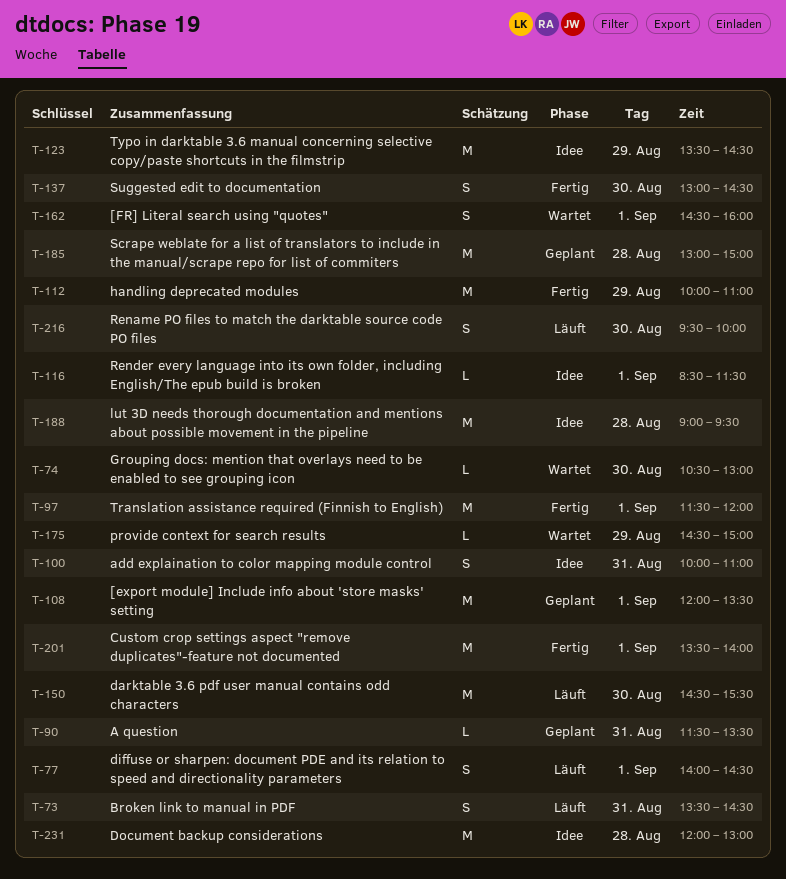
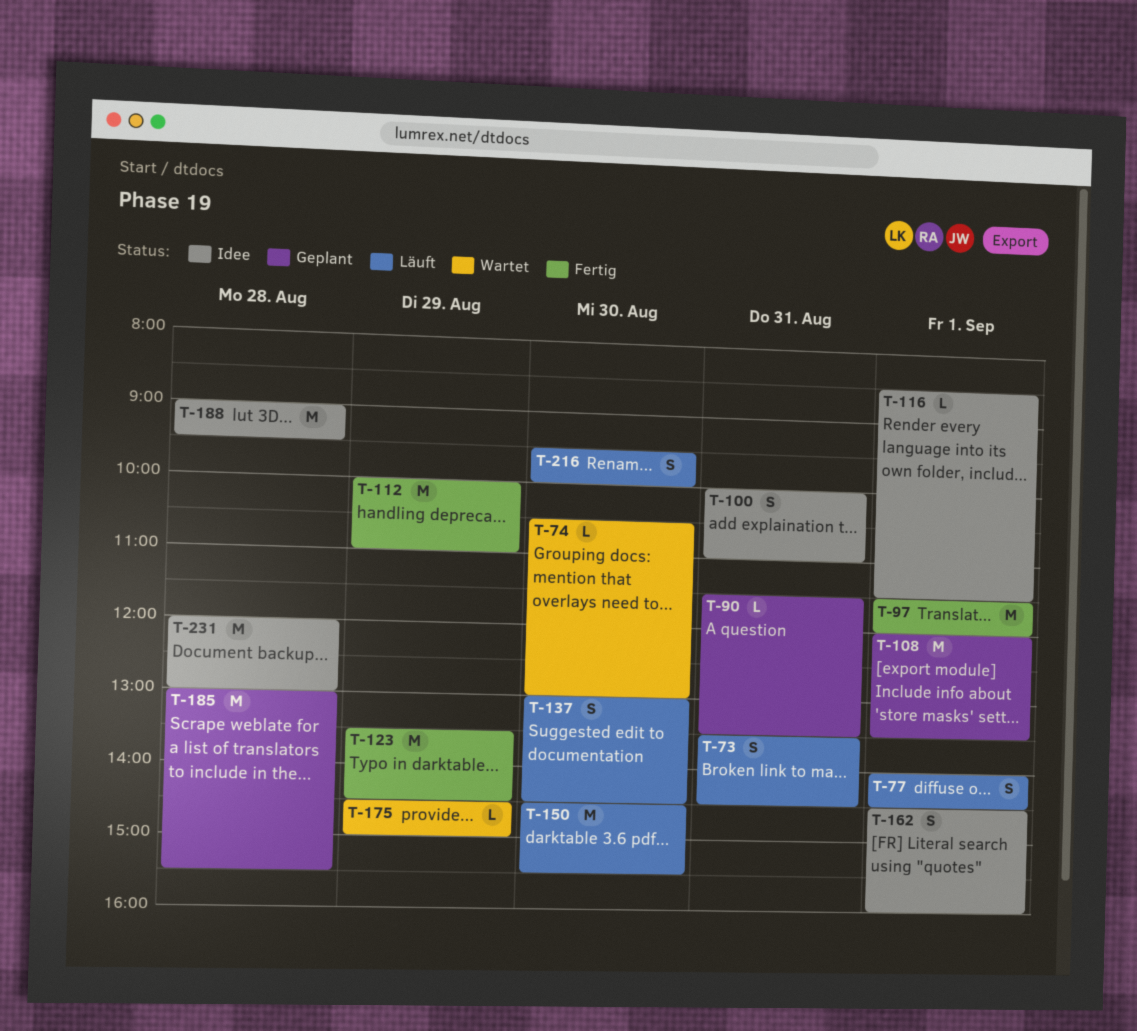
T-123, status: Idee -> Fertig
T-137, status: Fertig -> Läuft
T-162, status: Wartet -> Idee
T-185, ends: 15:00 -> 15:30
T-201: present -> none

